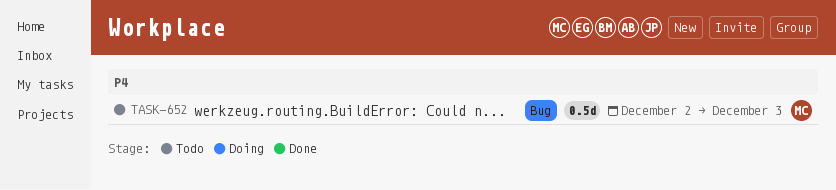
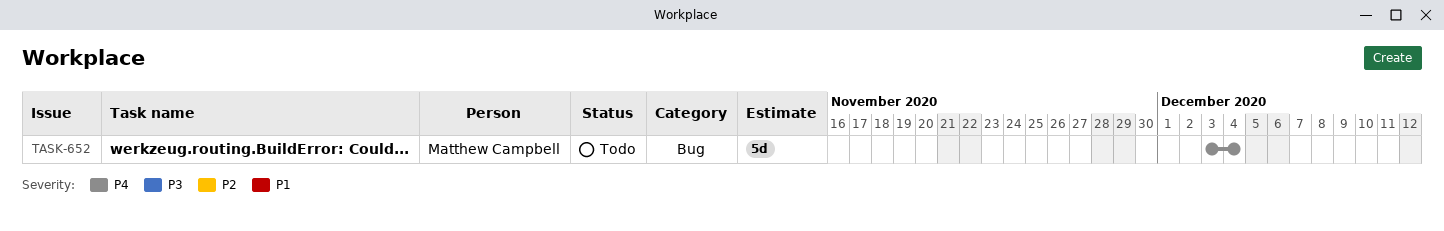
TASK-652, estimate: 0.5d -> 5d
TASK-652, start: Dec 2 -> Dec 3
TASK-652, due: Dec 3 -> Dec 4

